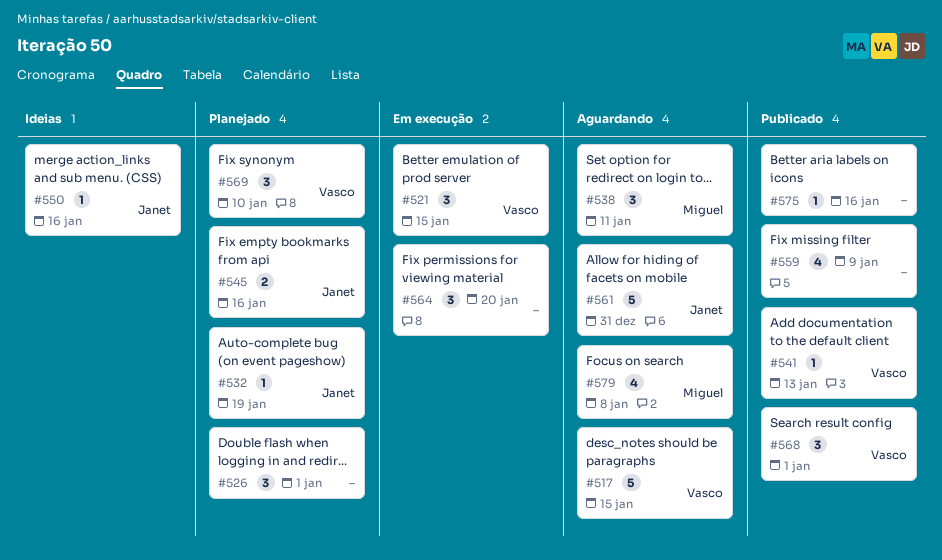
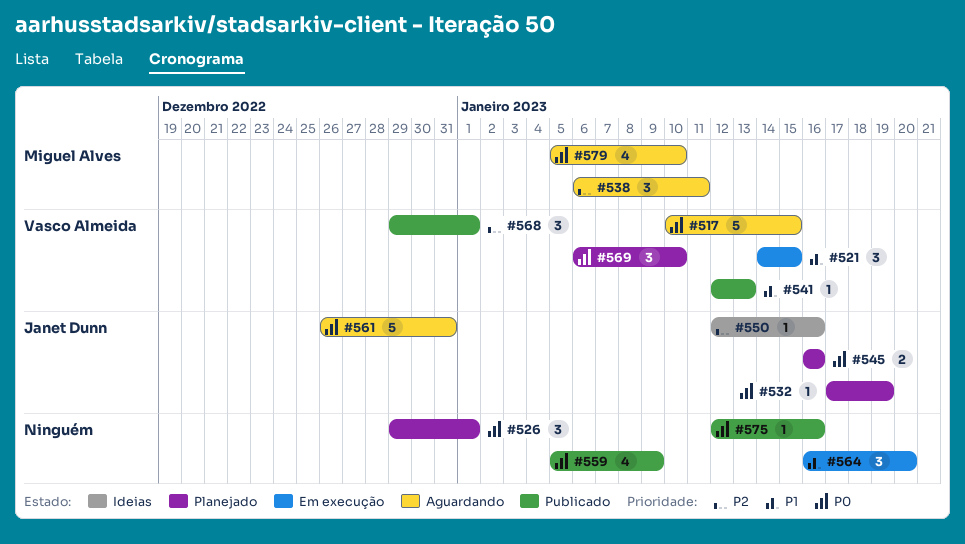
#579, due: Jan 8 -> Jan 10

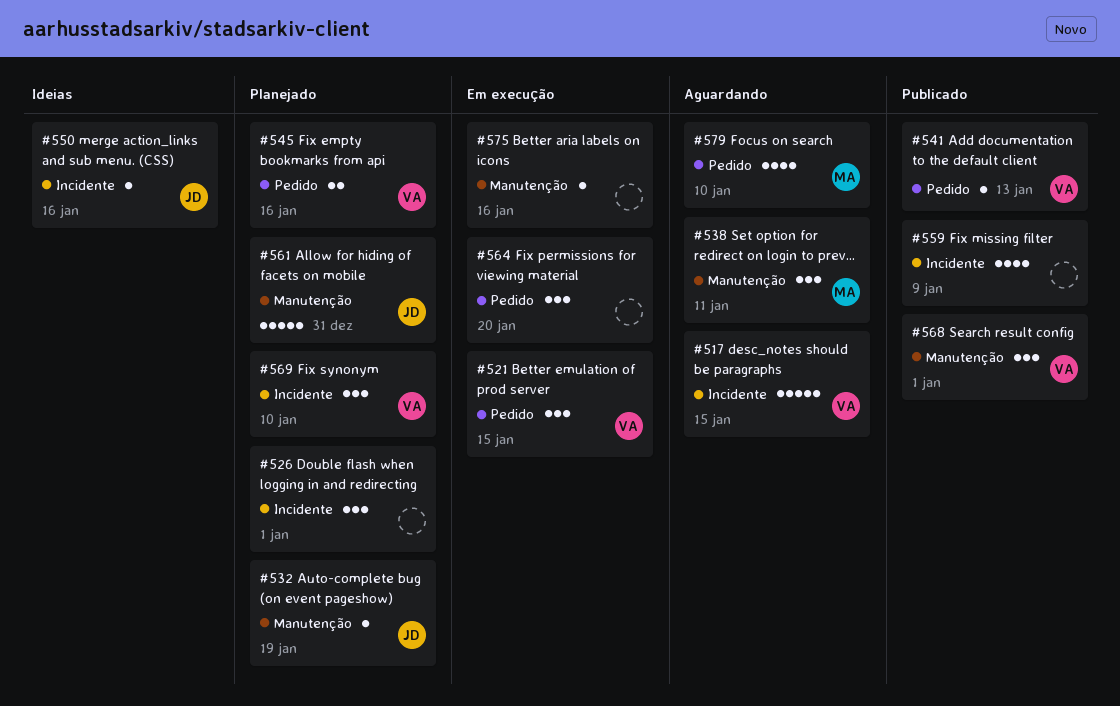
#545, owner: Janet Dunn -> Vasco Almeida
#561, status: Aguardando -> Planejado
#575, status: Publicado -> Em execução

